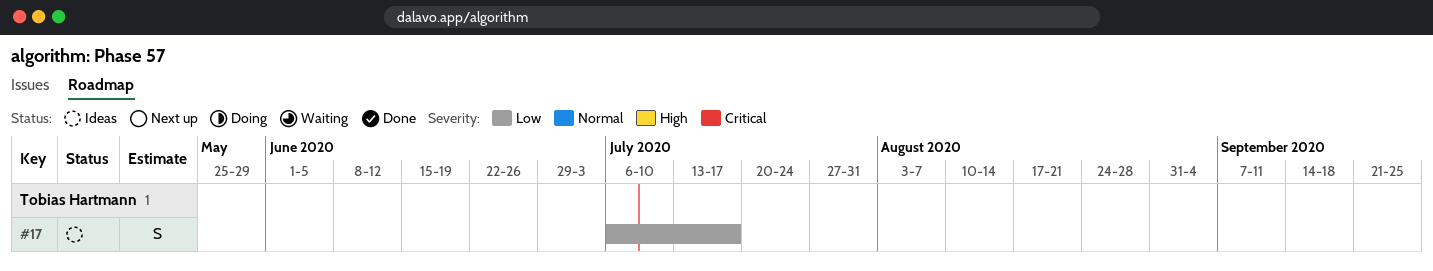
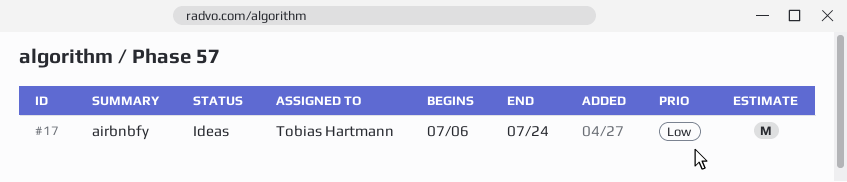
#17, estimate: S -> M
#17, due: Jul 17 -> Jul 24

